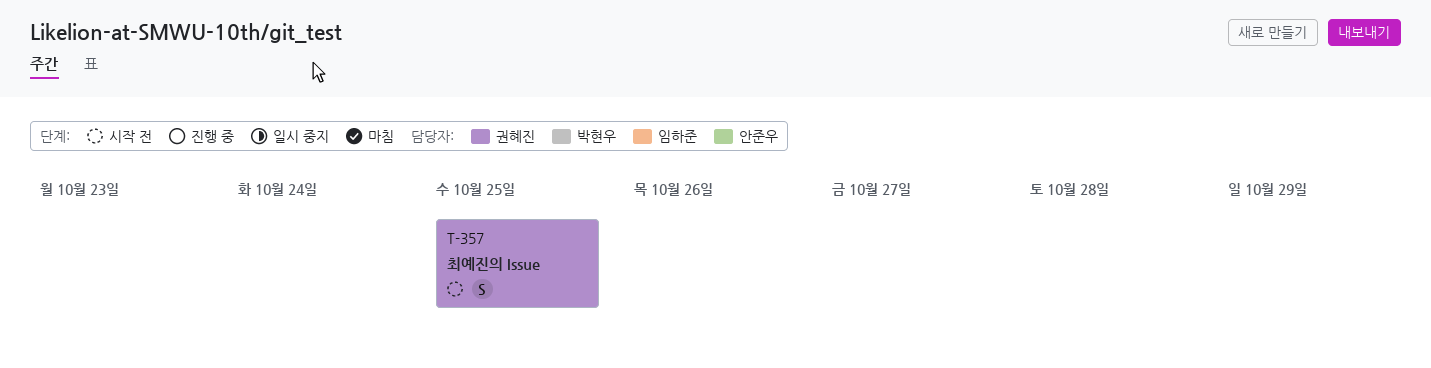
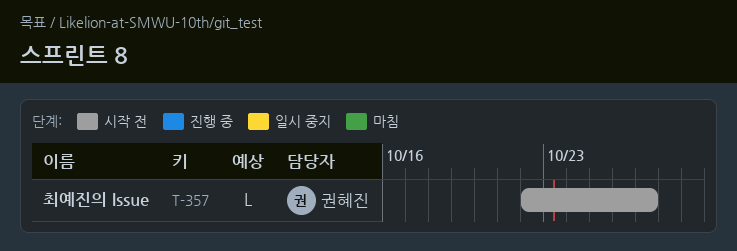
T-357, estimate: S -> L
T-357, due: Oct 25 -> Oct 27

